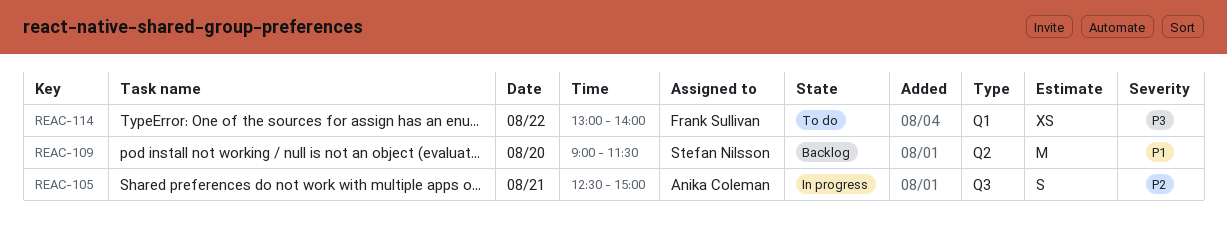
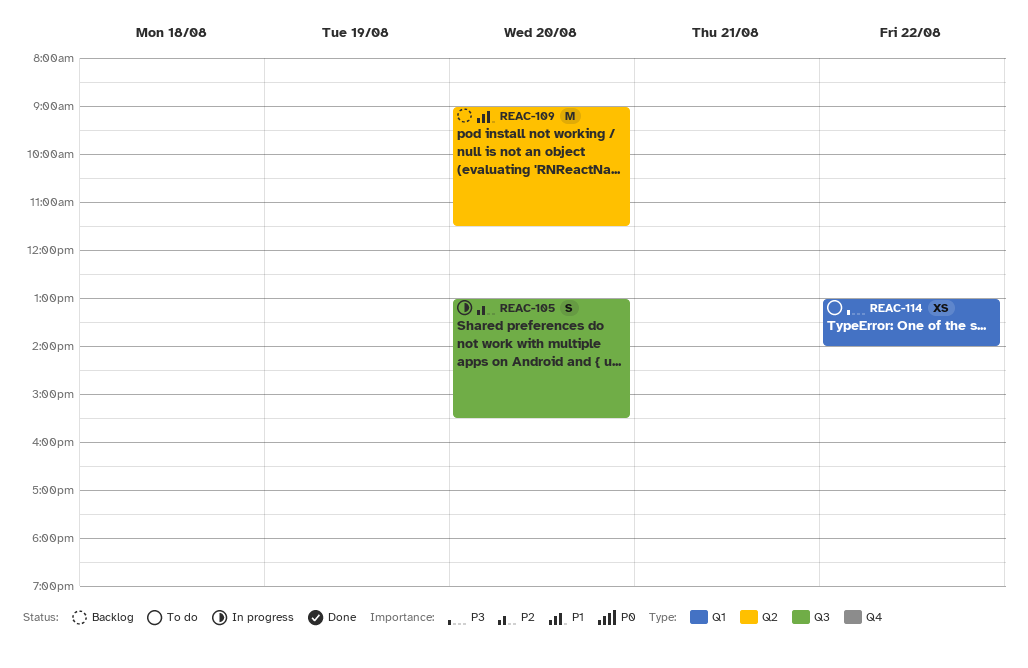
REAC-105, day: Aug 21 -> Aug 20
REAC-105, begins: 12:30 -> 13:00
REAC-105, ends: 15:00 -> 15:30

